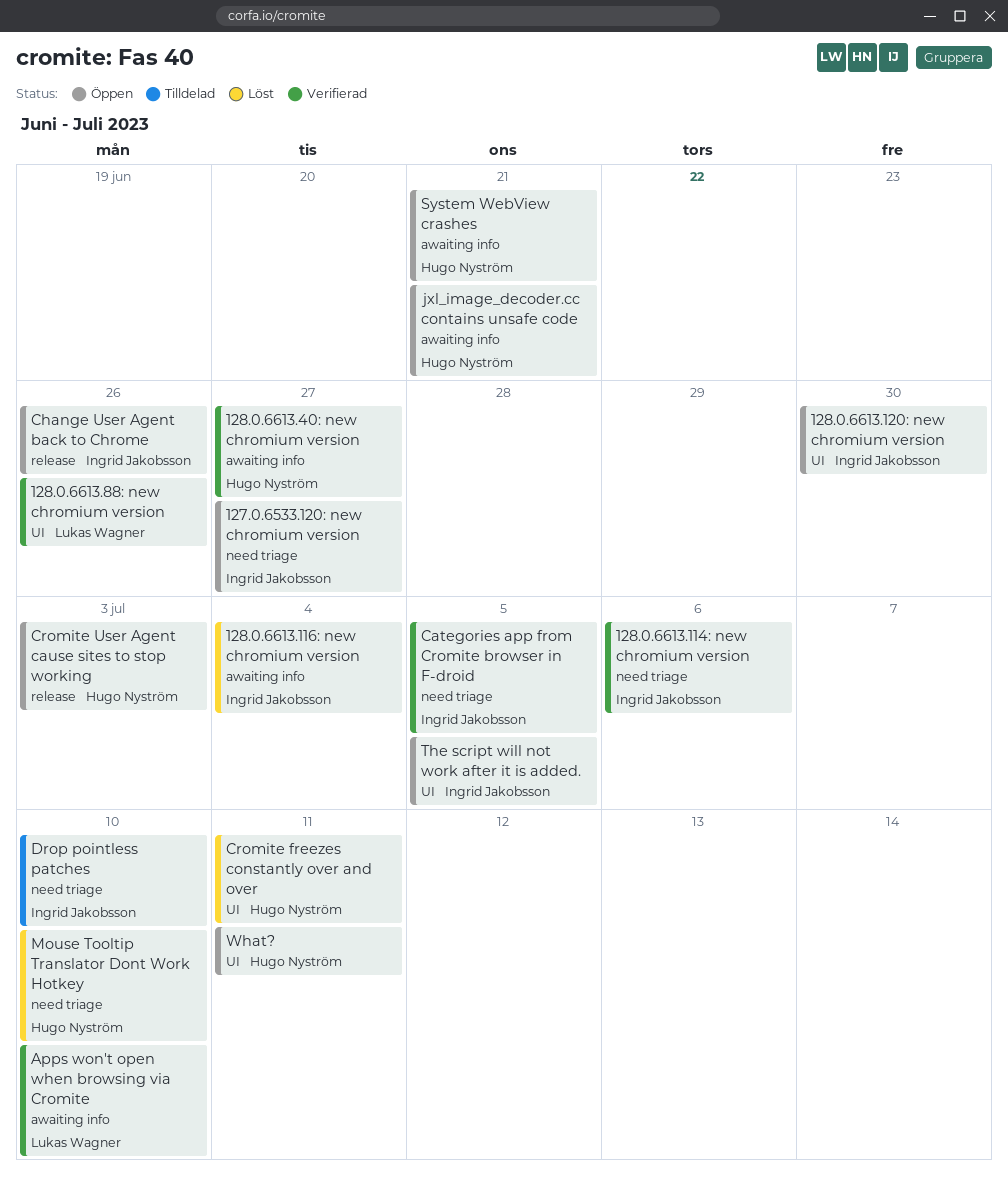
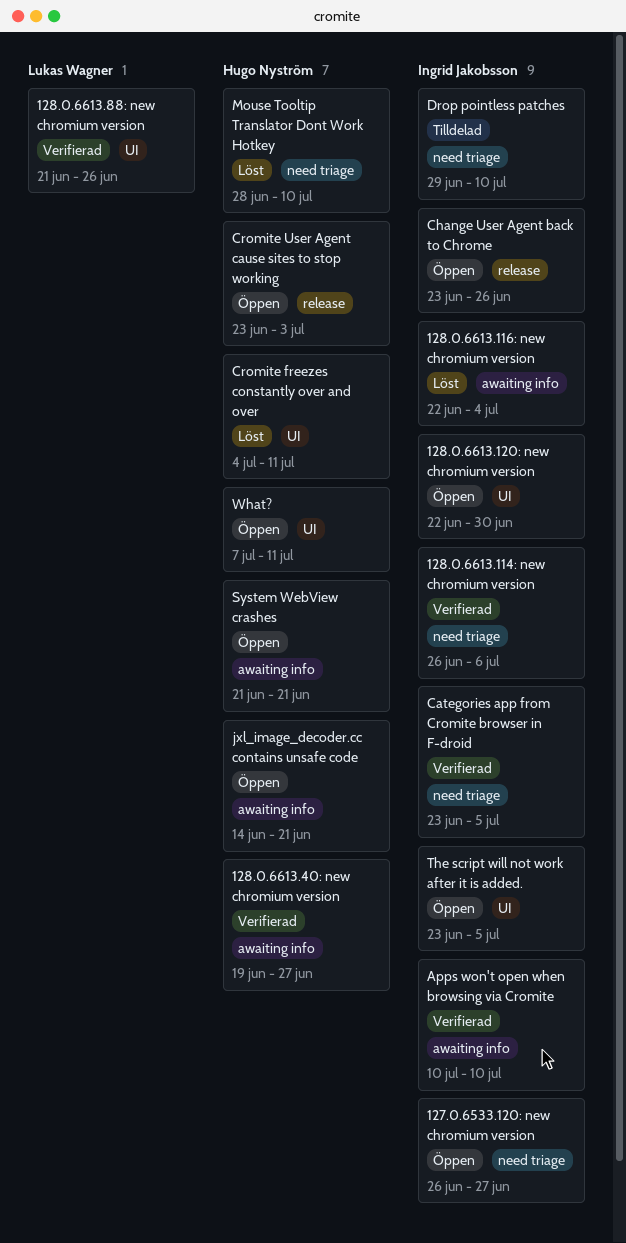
Apps won't open when browsing via Cromite, owner: Lukas Wagner -> Ingrid Jakobsson

